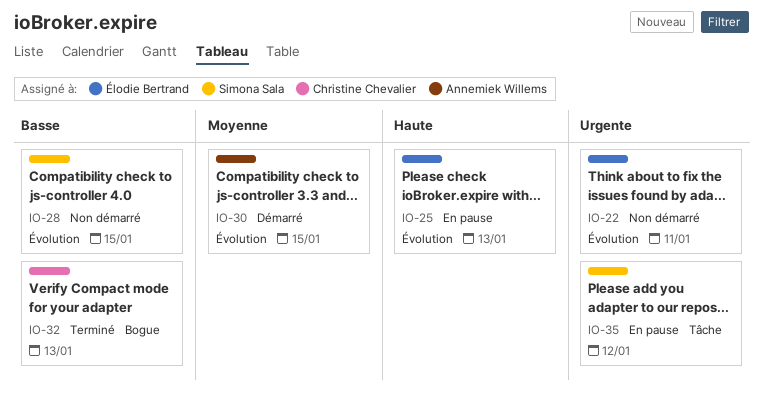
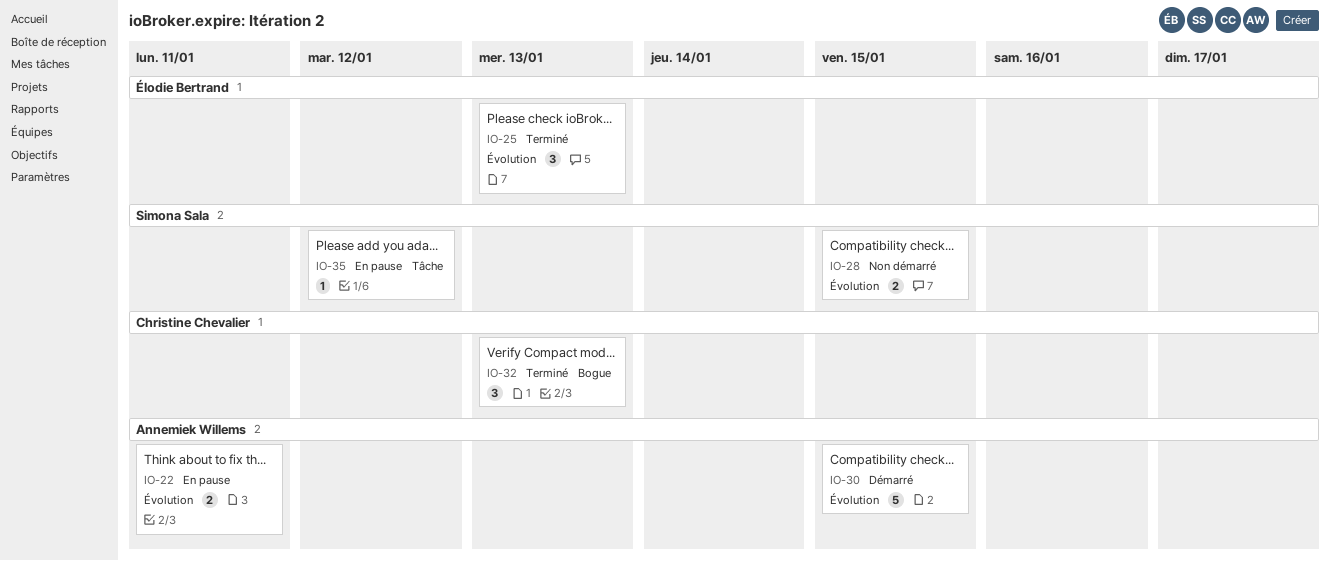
IO-22, status: Non démarré -> En pause
IO-22, owner: Élodie Bertrand -> Annemiek Willems
IO-25, status: En pause -> Terminé

